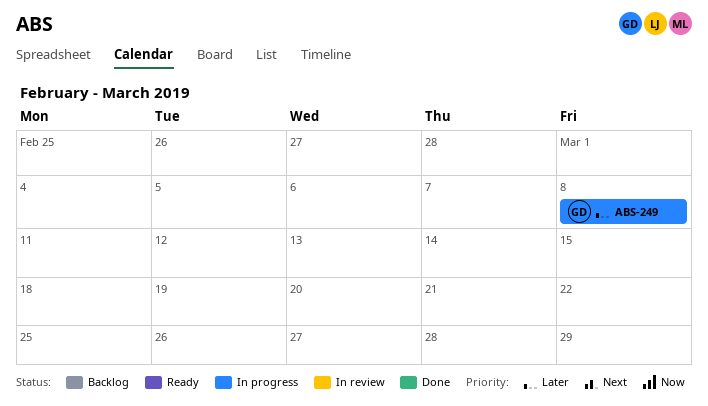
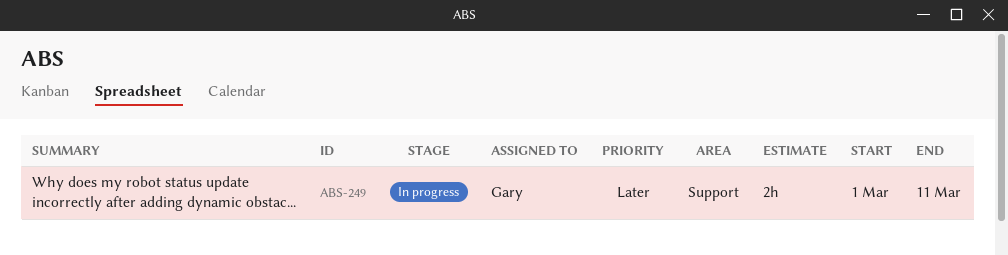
ABS-249, start: Mar 8 -> Mar 1
ABS-249, due: Mar 8 -> Mar 11

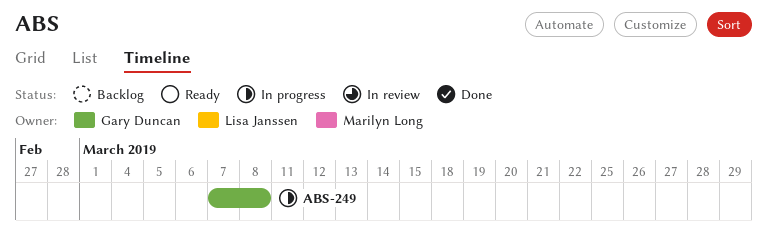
ABS-249, start: Mar 1 -> Mar 7
ABS-249, due: Mar 11 -> Mar 8

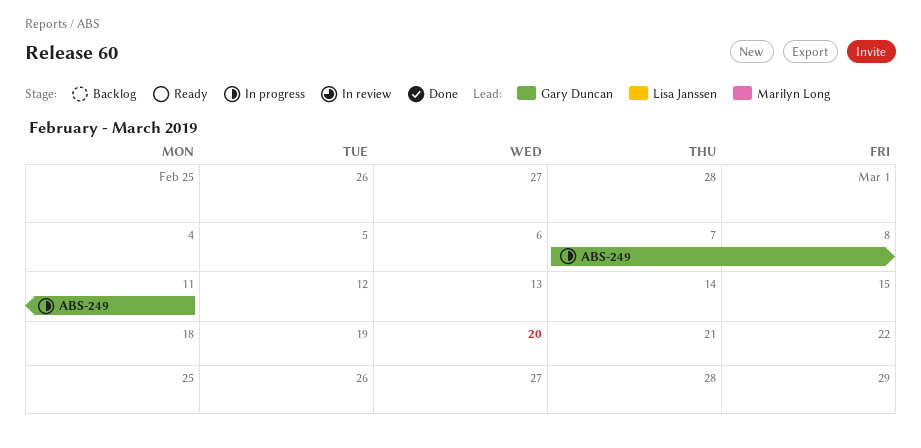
ABS-249, due: Mar 8 -> Mar 11

